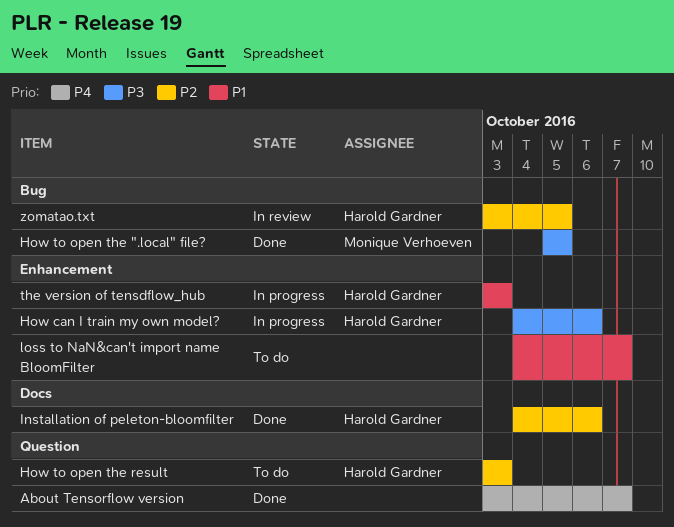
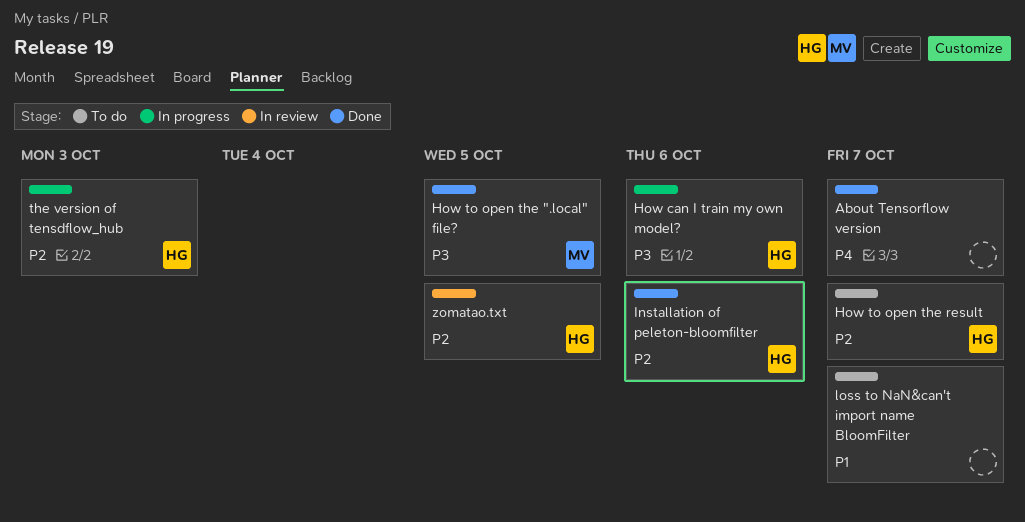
How to open the result, due: Oct 3 -> Oct 7
the version of tensdflow_hub, priority: P1 -> P2

